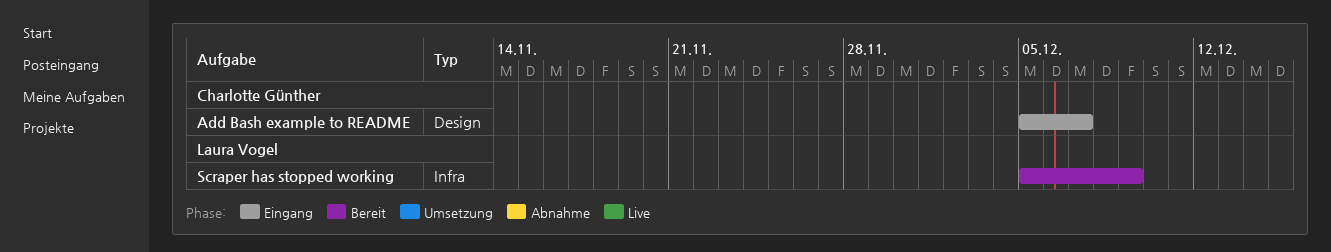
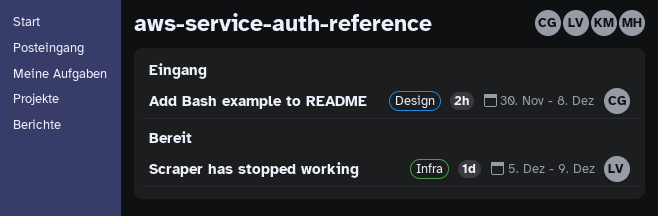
Add Bash example to README, start: Dec 5 -> Nov 30
Add Bash example to README, due: Dec 7 -> Dec 8

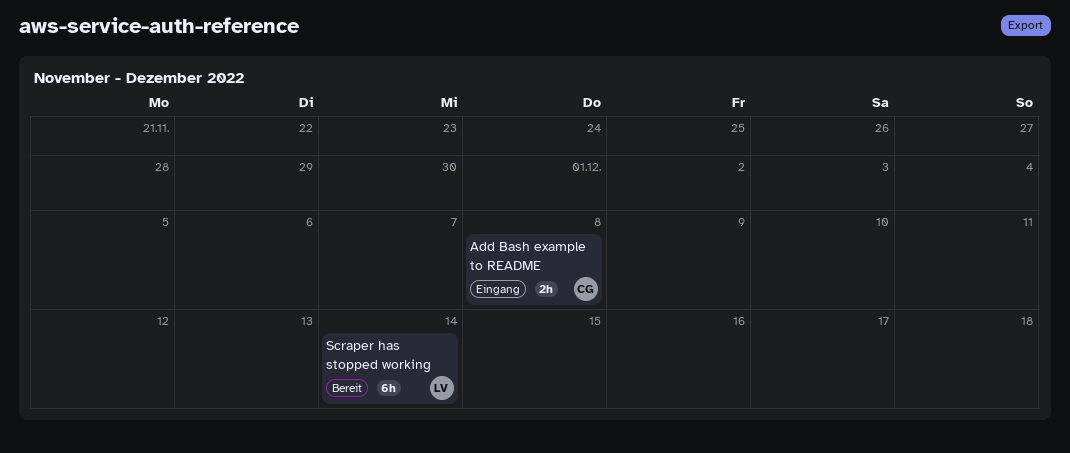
Scraper has stopped working, estimate: 1d -> 6h
Scraper has stopped working, due: Dec 9 -> Dec 14

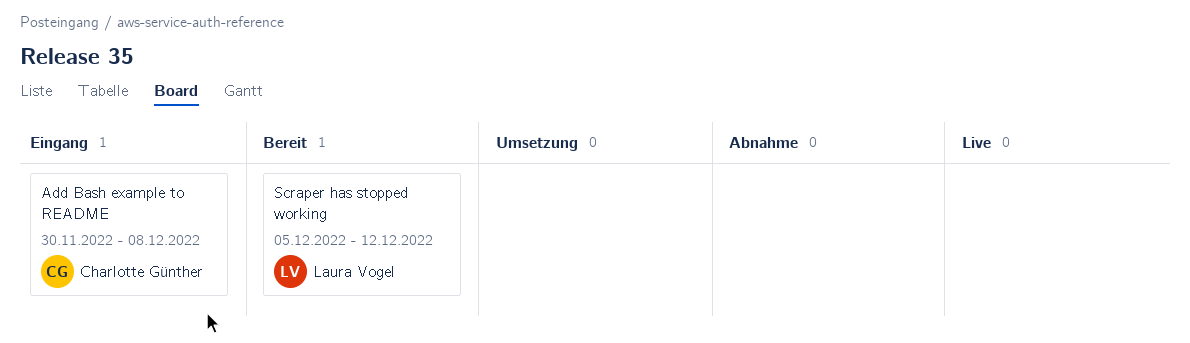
Scraper has stopped working, due: Dec 14 -> Dec 12

